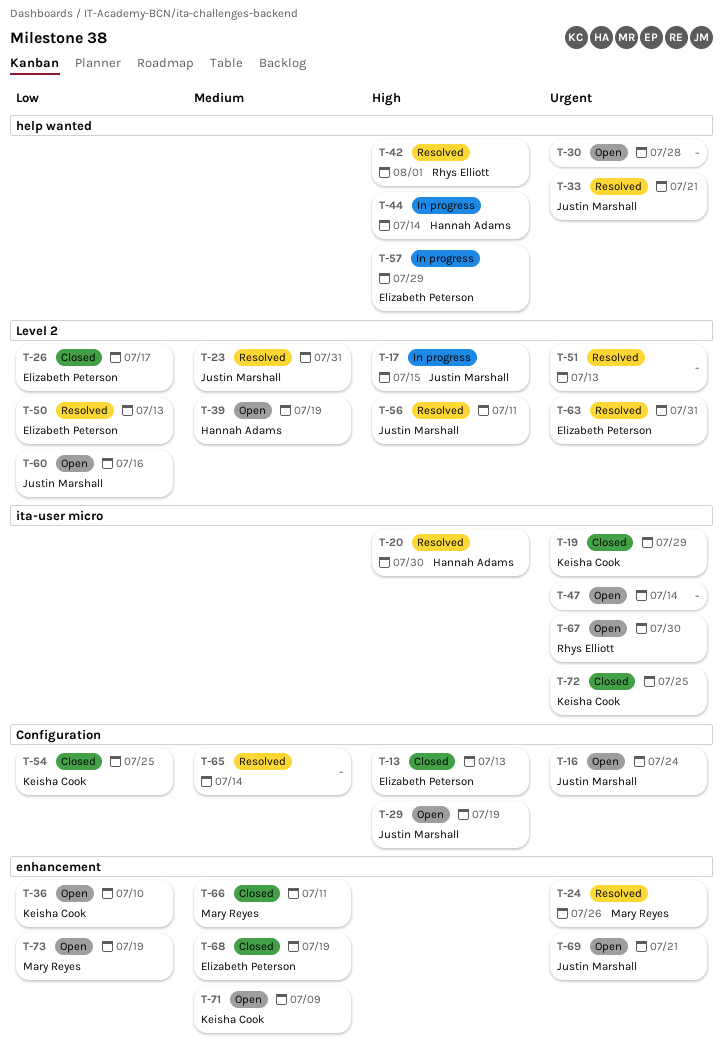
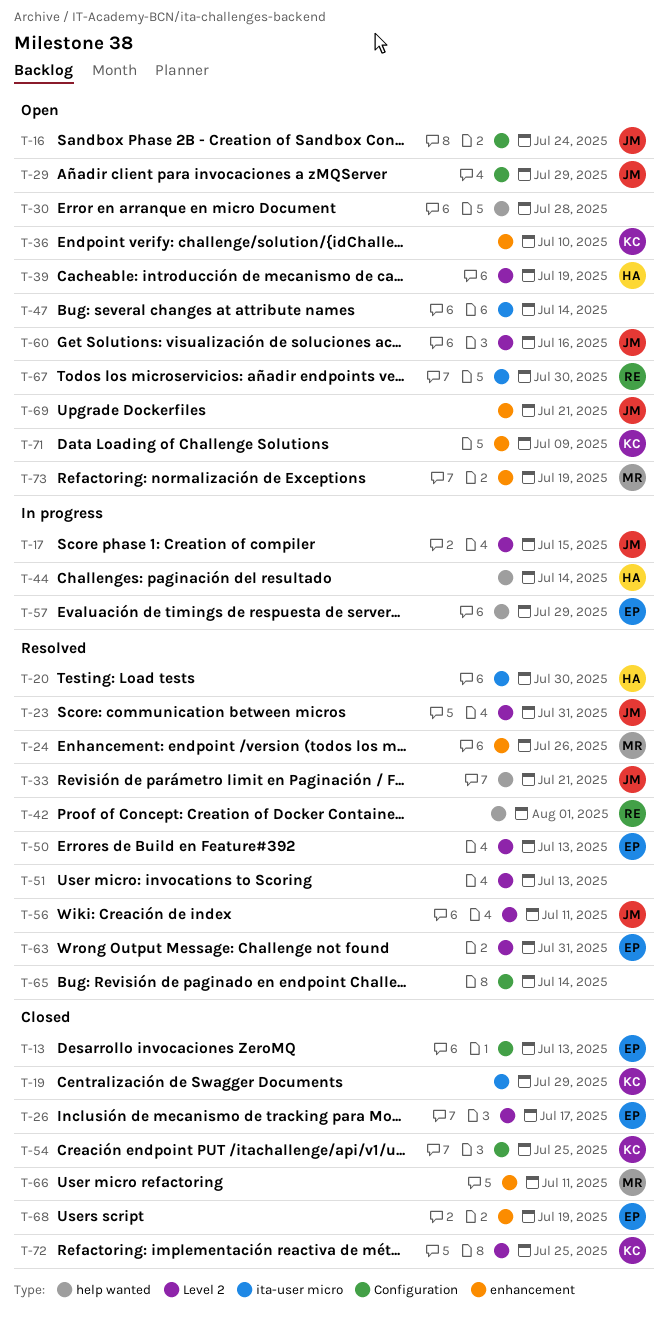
T-29, due: Jul 19 -> Jul 29
T-72, label: ita-user micro -> Level 2

